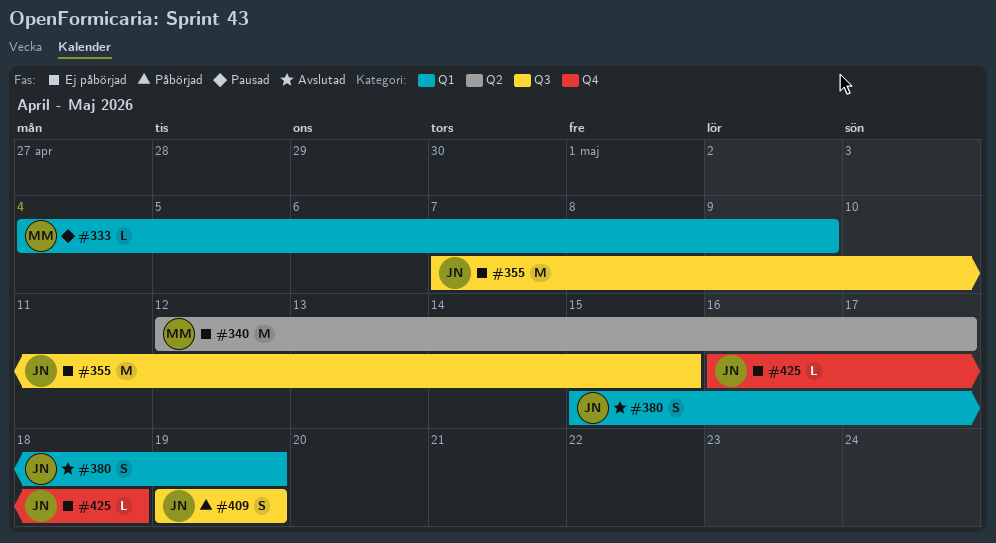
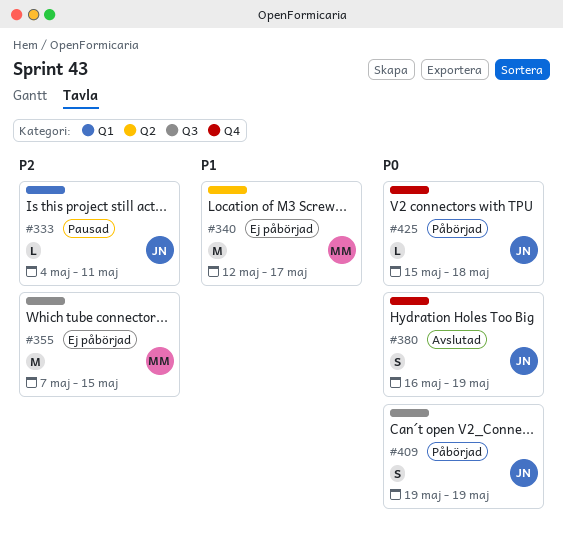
#333, owner: MM -> JN
#333, due: May 9 -> May 11
#355, owner: JN -> MM
#380, label: Q1 -> Q4
#380, start: May 15 -> May 16
#425, status: Ej påbörjad -> Påbörjad
#425, start: May 16 -> May 15

